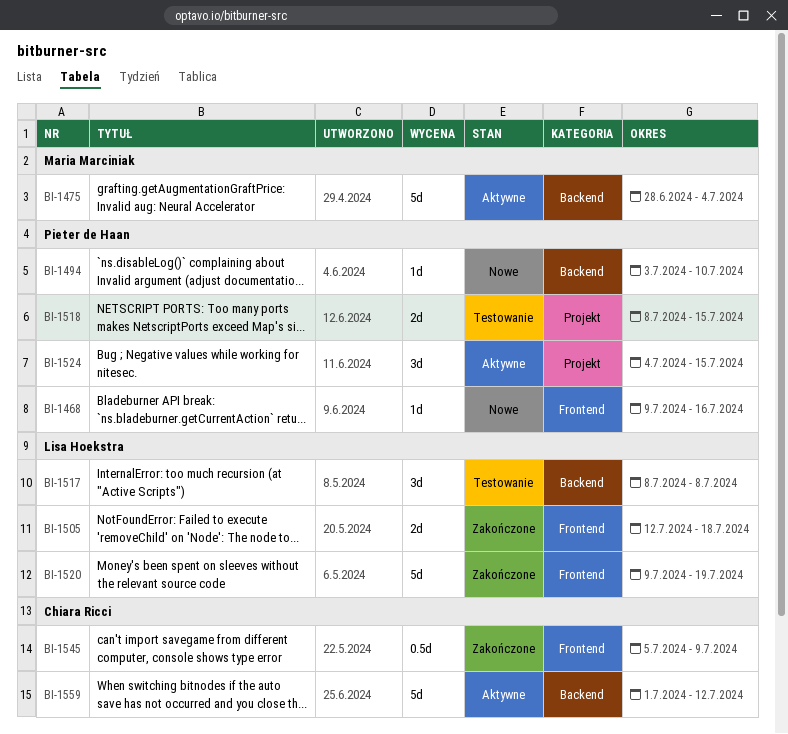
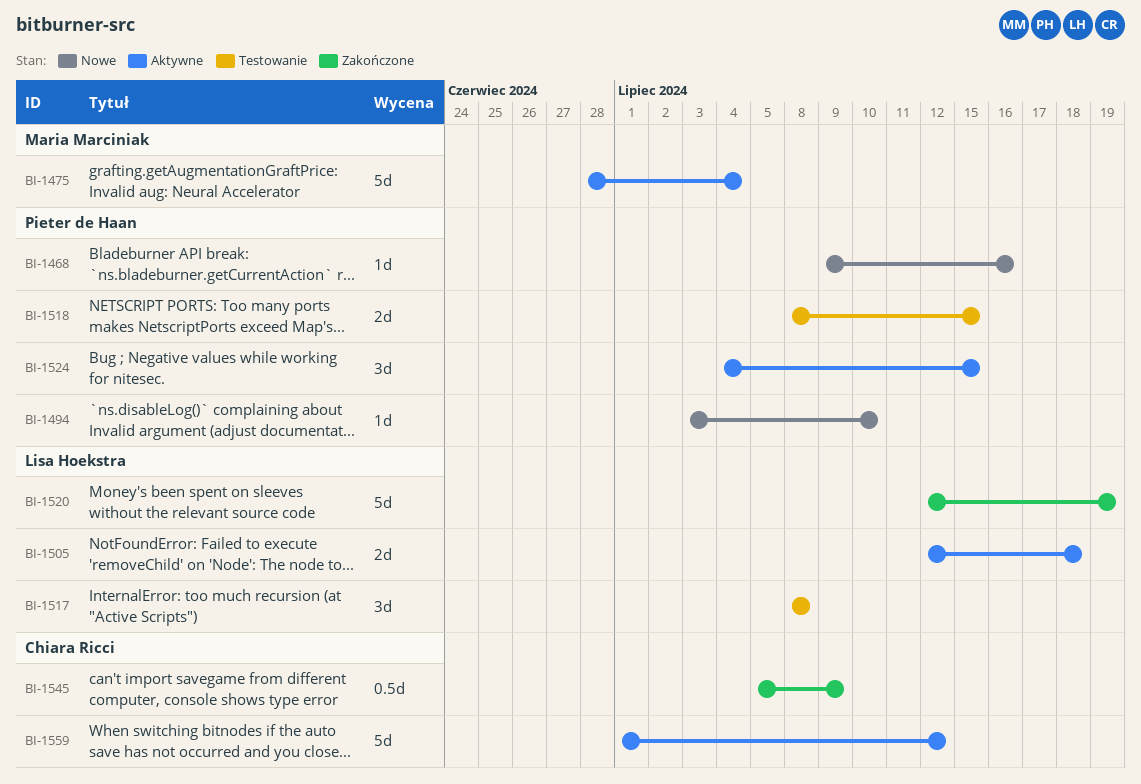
BI-1505, status: Zakończone -> Aktywne
BI-1520, start: Jul 9 -> Jul 12

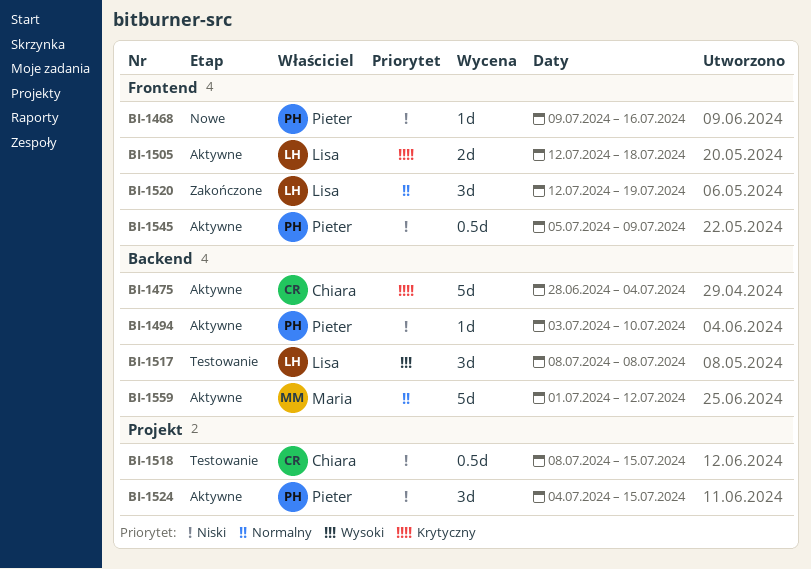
BI-1475, owner: Maria Marciniak -> Chiara Ricci
BI-1494, status: Nowe -> Aktywne
BI-1518, owner: Pieter de Haan -> Chiara Ricci
BI-1518, estimate: 2d -> 0.5d
BI-1520, estimate: 5d -> 3d
BI-1545, status: Zakończone -> Aktywne
BI-1545, owner: Chiara Ricci -> Pieter de Haan
BI-1559, owner: Chiara Ricci -> Maria Marciniak

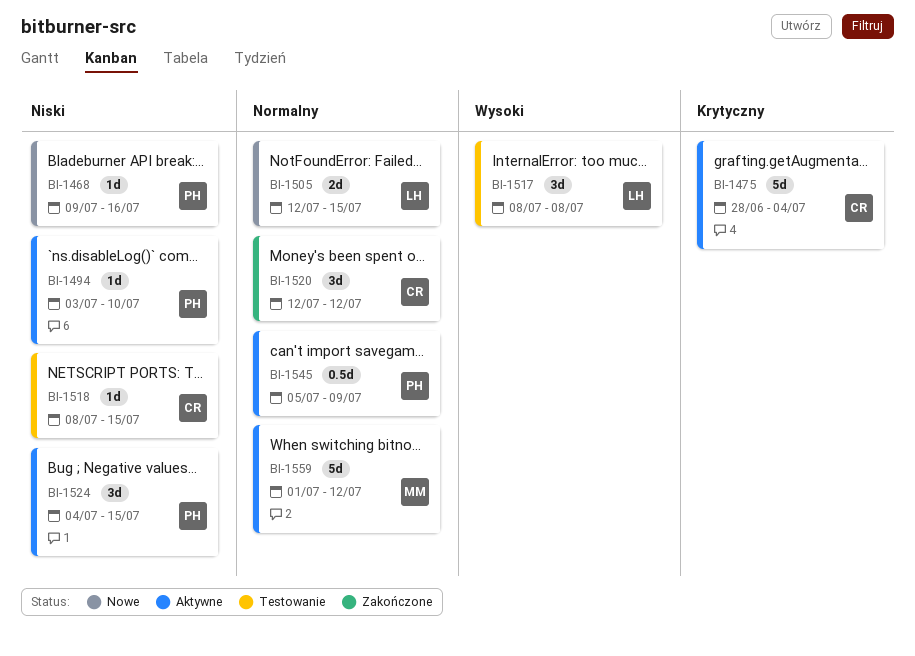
BI-1505, status: Aktywne -> Nowe
BI-1505, priority: Krytyczny -> Normalny
BI-1505, due: Jul 18 -> Jul 15
BI-1518, estimate: 0.5d -> 1d
BI-1520, owner: Lisa -> Chiara
BI-1520, due: Jul 19 -> Jul 12
BI-1545, priority: Niski -> Normalny

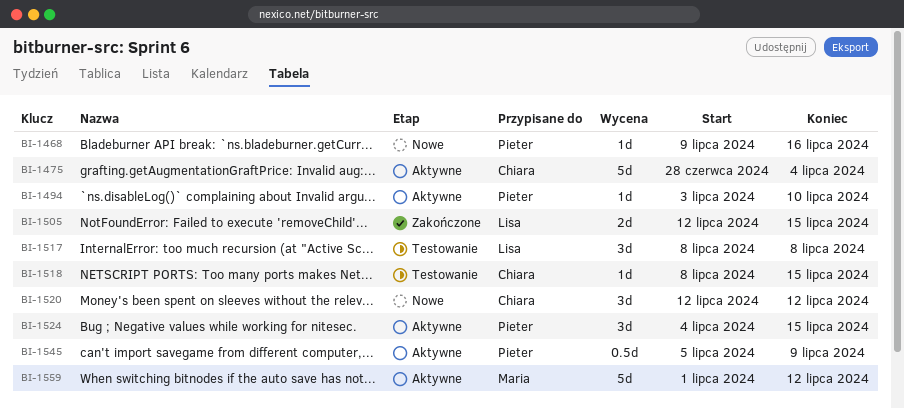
BI-1505, status: Nowe -> Zakończone
BI-1520, status: Zakończone -> Nowe

